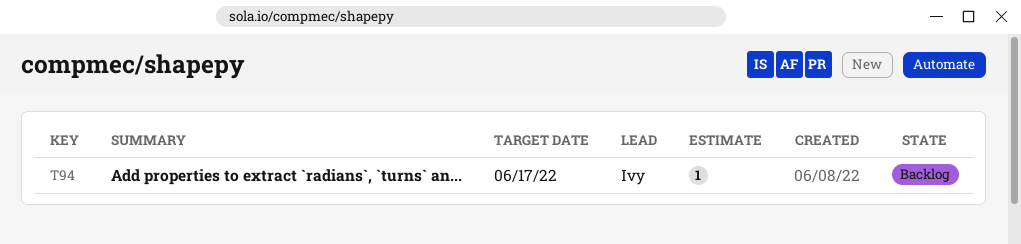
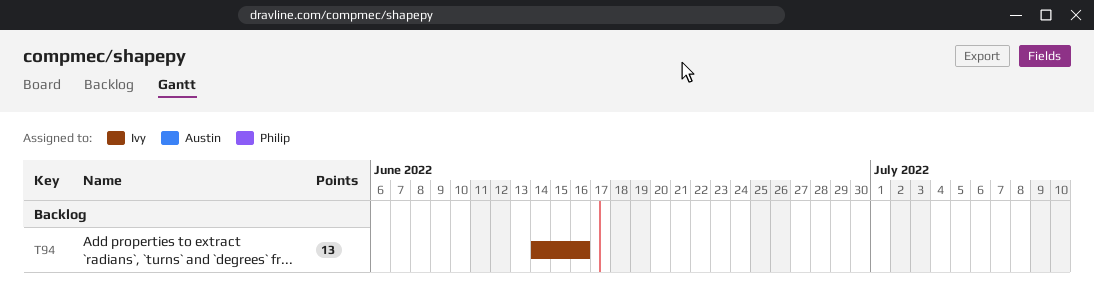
T94, estimate: 1 -> 13
T94, due: Jun 17 -> Jun 16

